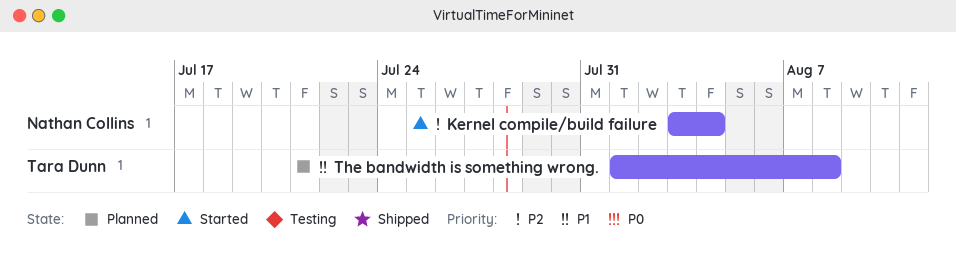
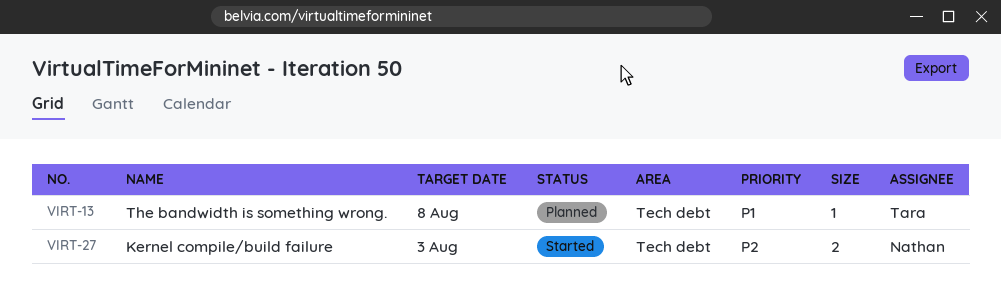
Kernel compile/build failure, due: Aug 4 -> Aug 3

